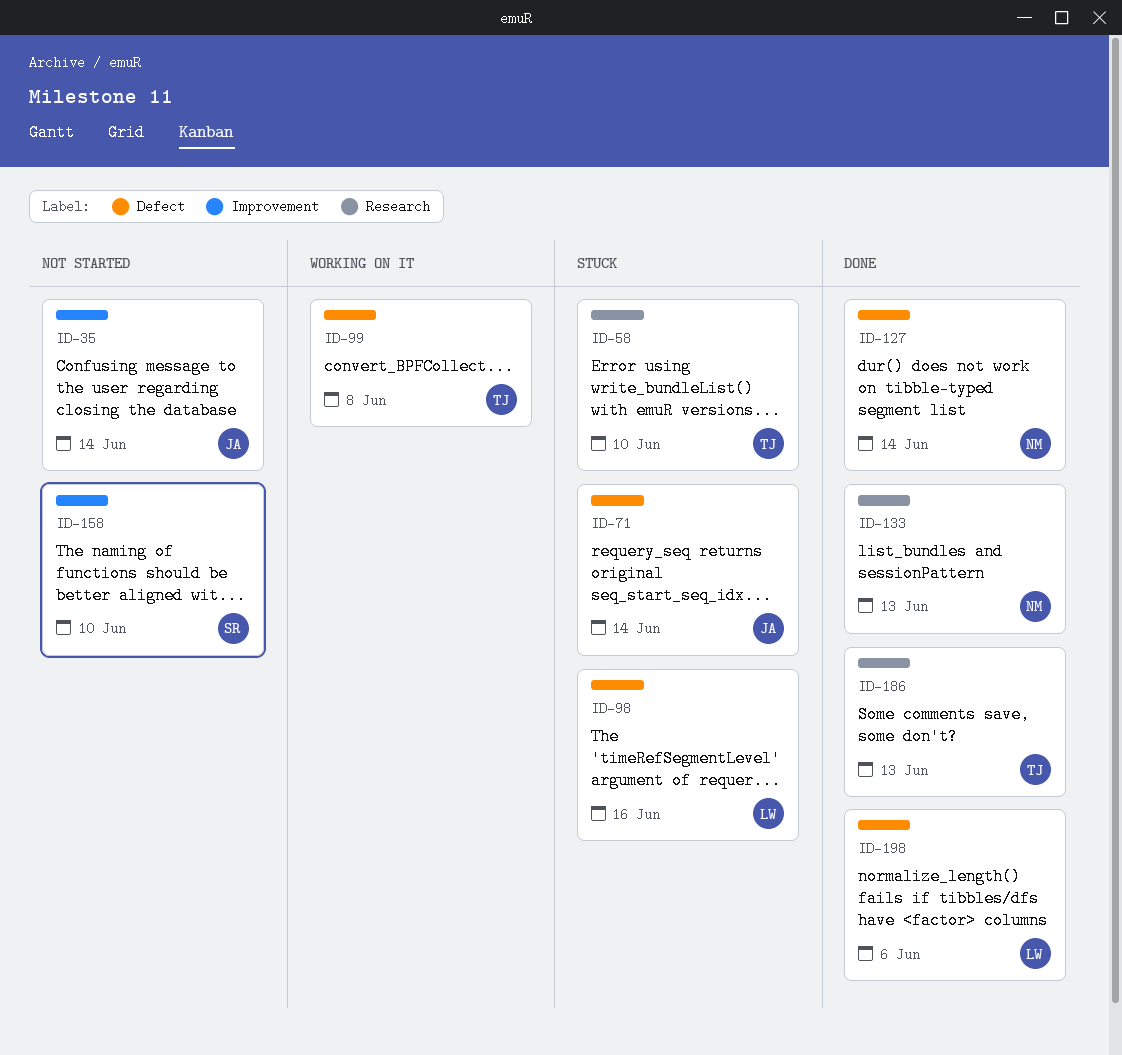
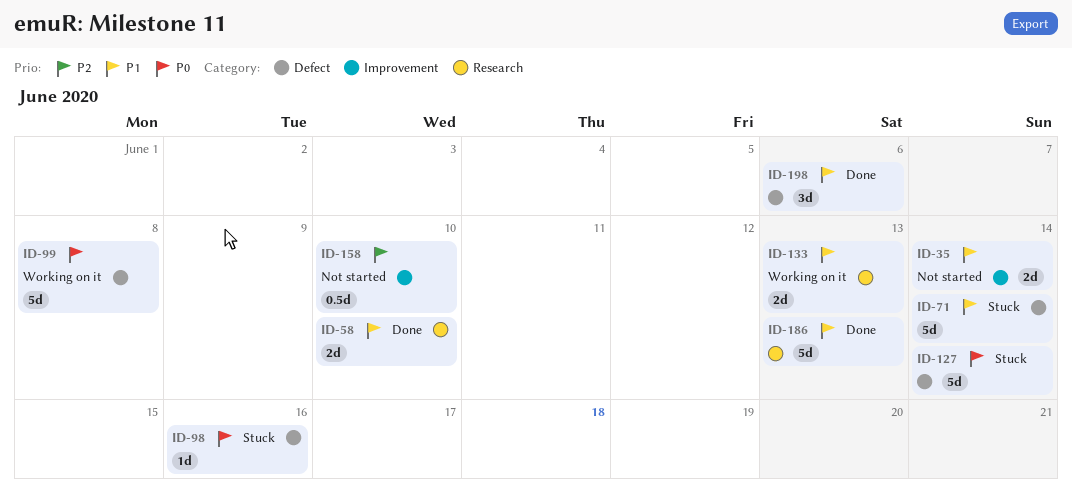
ID-58, status: Stuck -> Done
ID-127, status: Done -> Stuck
ID-133, status: Done -> Working on it

